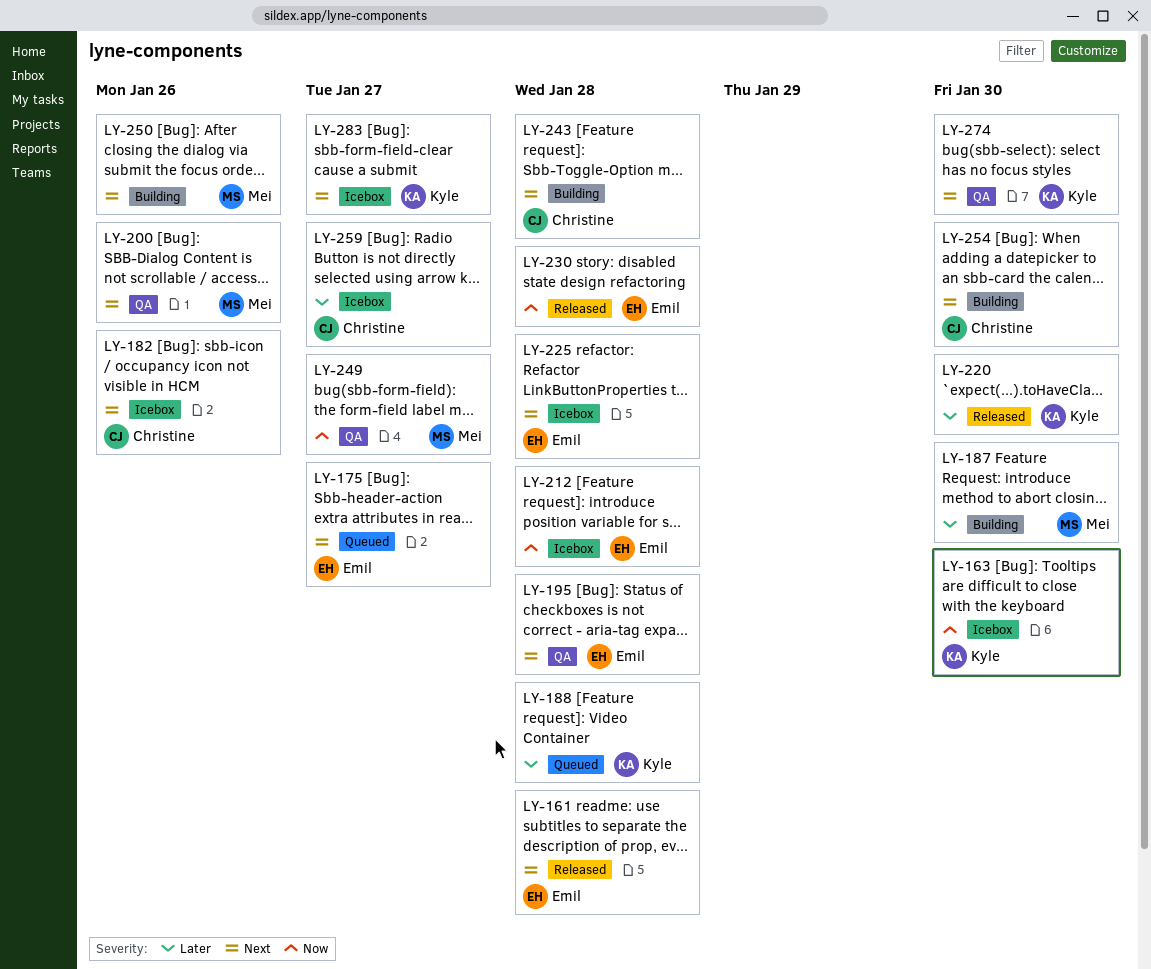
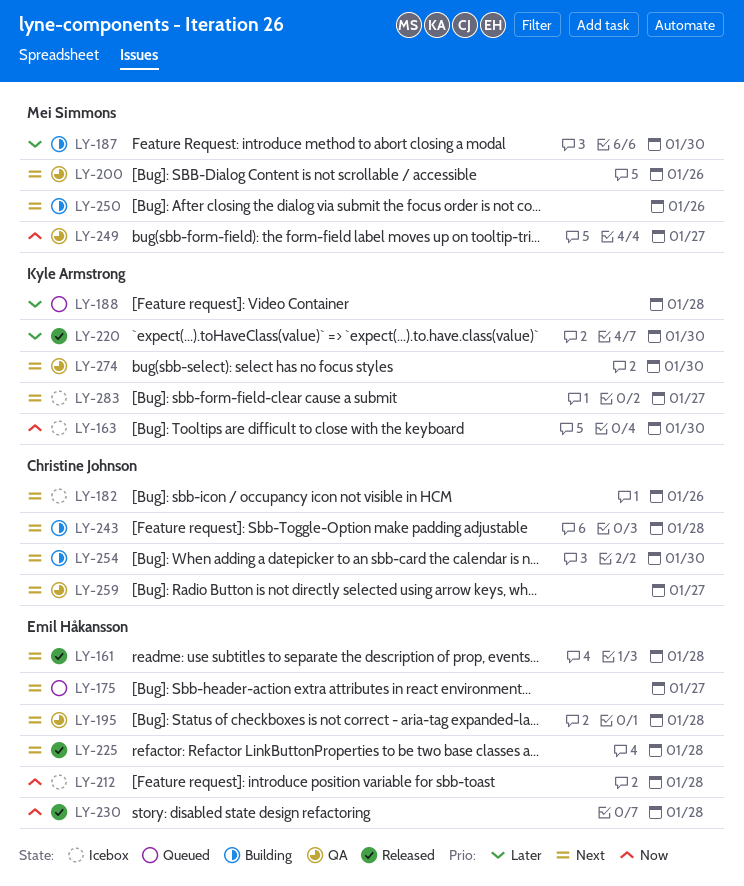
LY-225, status: Icebox -> Released
LY-259, status: Icebox -> QA
LY-259, priority: Later -> Next

